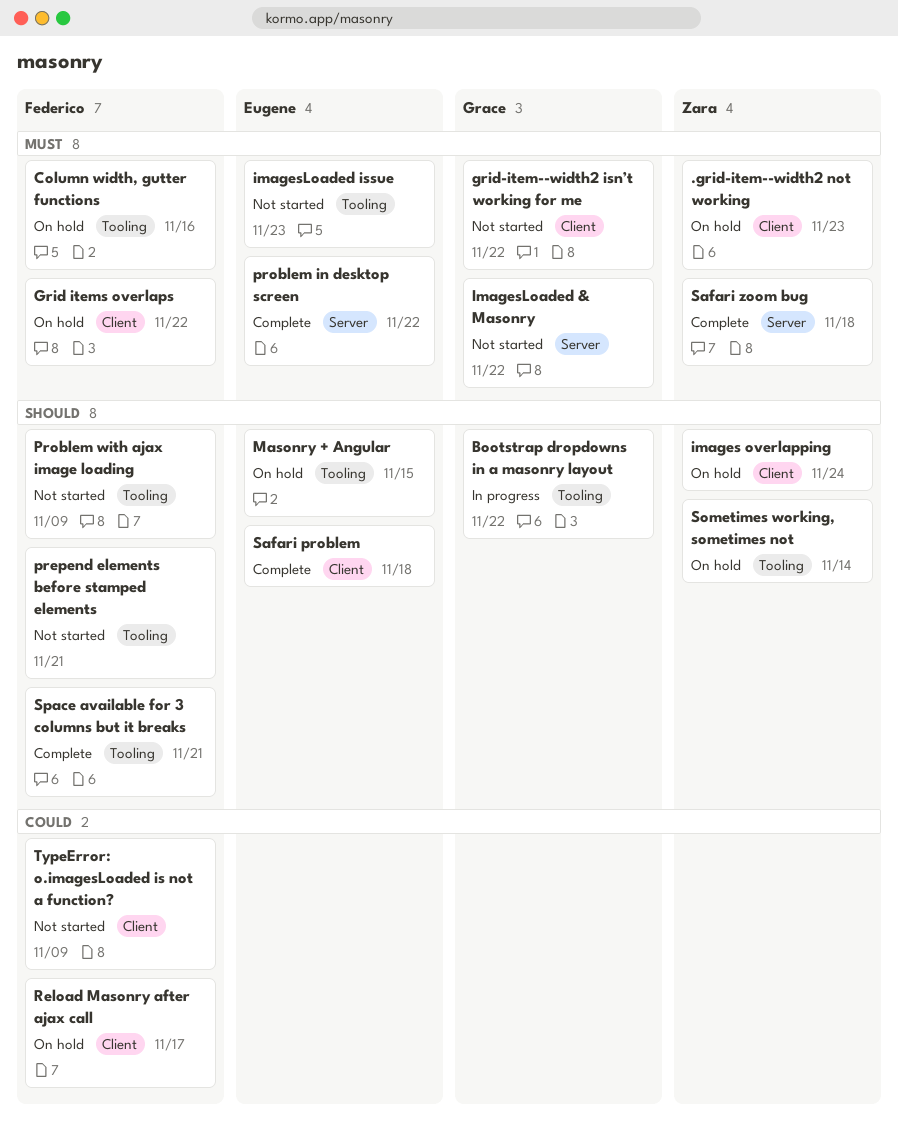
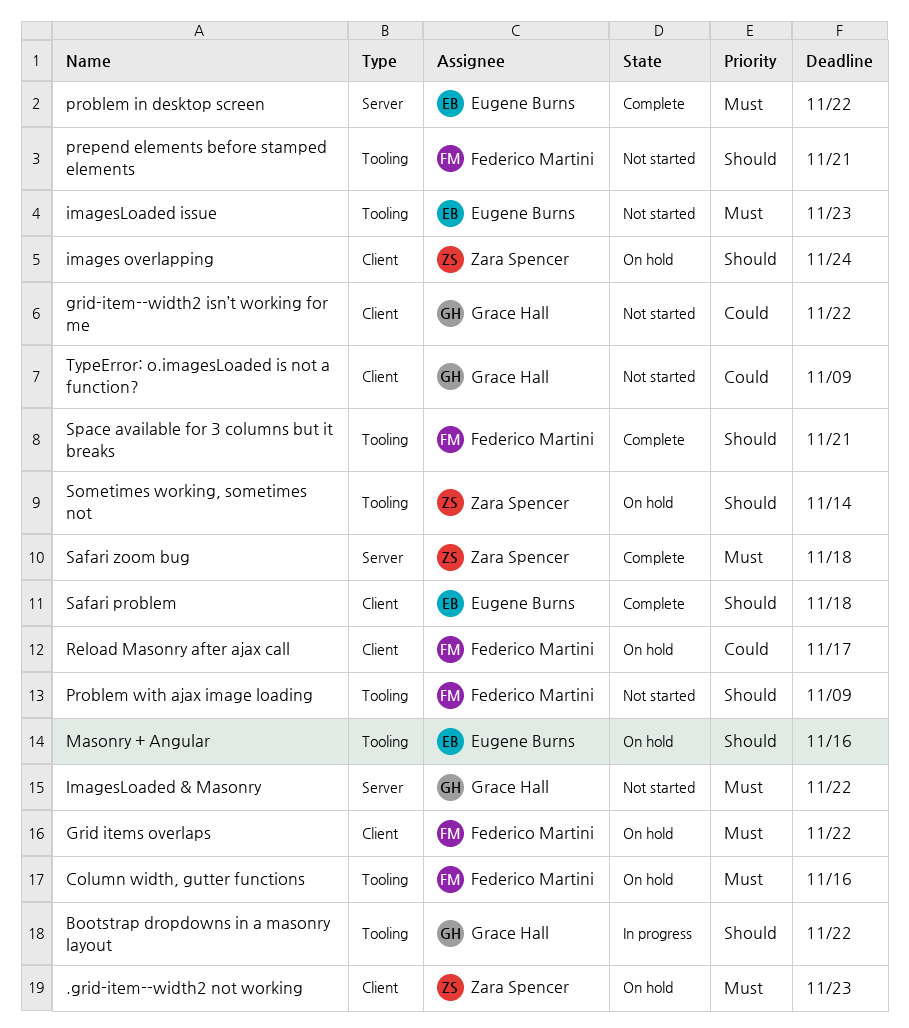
grid-item--width2 isn’t working for me, priority: Must -> Could
Masonry + Angular, due: Nov 15 -> Nov 16
TypeError: o.imagesLoaded is not a function?, owner: Federico Martini -> Grace Hall

